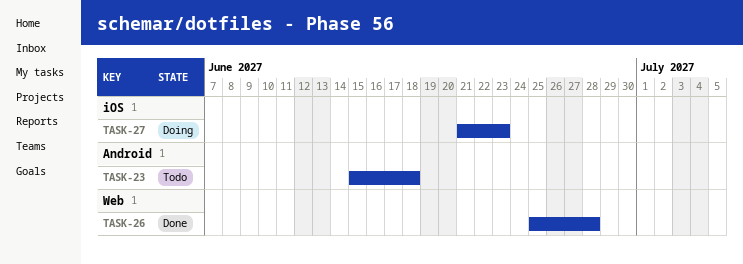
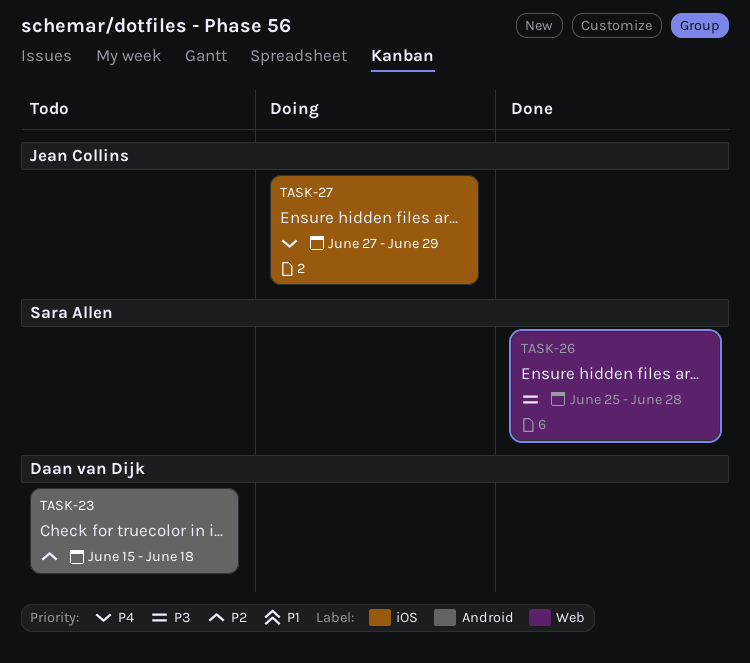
TASK-27, start: Jun 21 -> Jun 27
TASK-27, due: Jun 23 -> Jun 29

